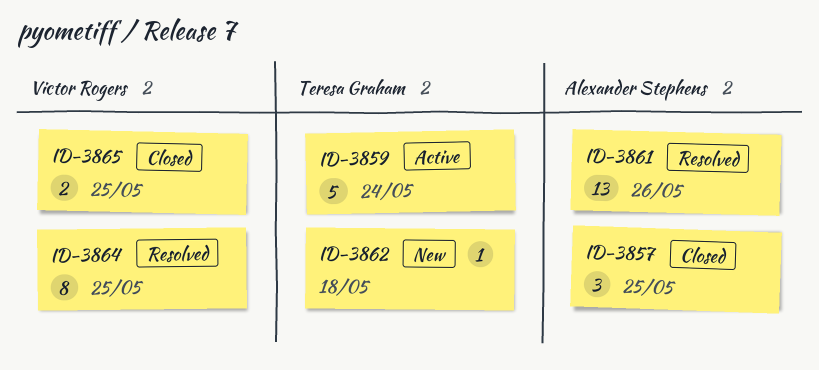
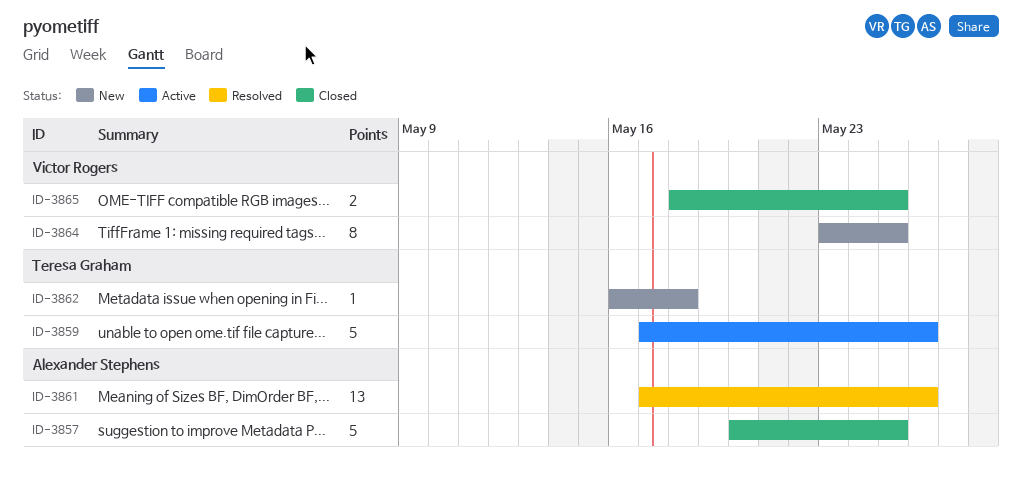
ID-3857, estimate: 3 -> 5
ID-3859, due: May 24 -> May 26
ID-3864, status: Resolved -> New

